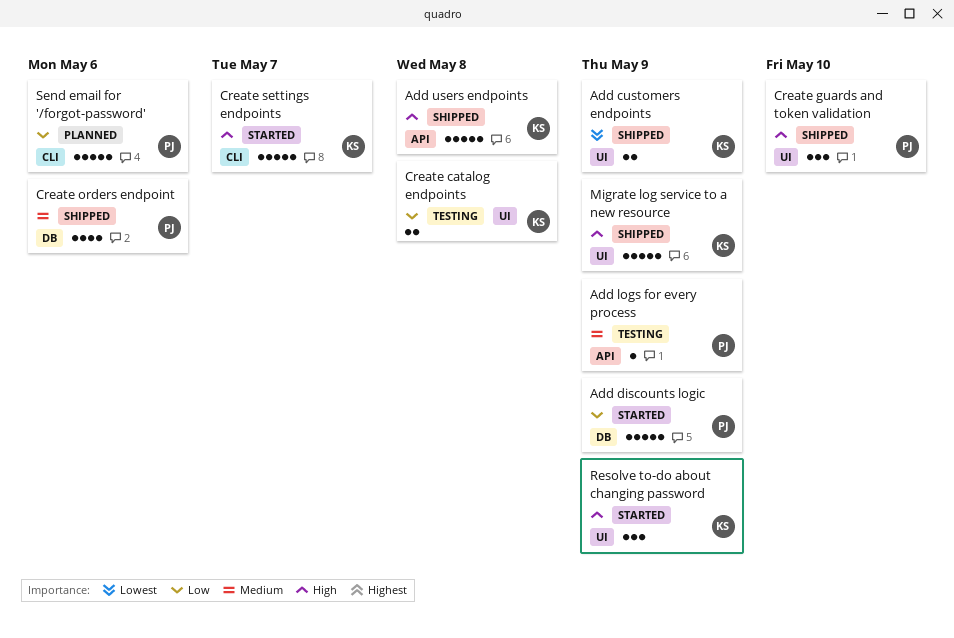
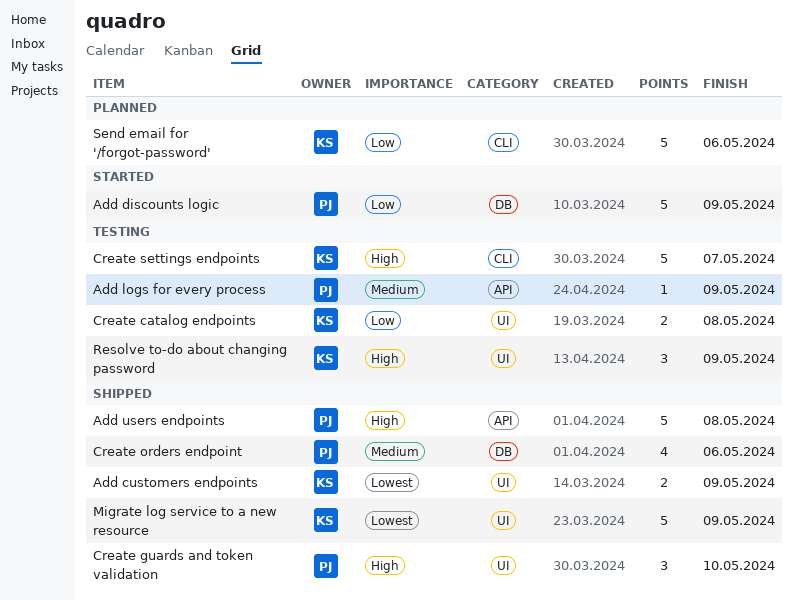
Add users endpoints, owner: KS -> PJ
Create settings endpoints, status: Started -> Testing
Migrate log service to a new resource, priority: High -> Lowest
Resolve to-do about changing password, status: Started -> Testing
Send email for '/forgot-password', owner: PJ -> KS

